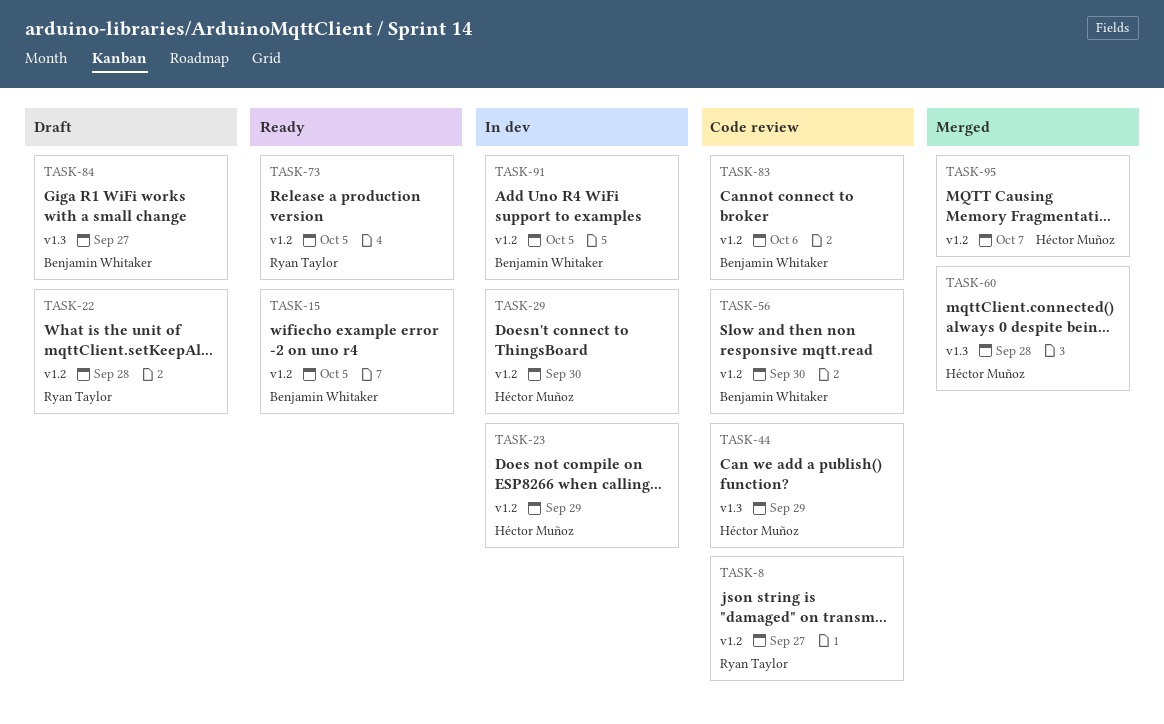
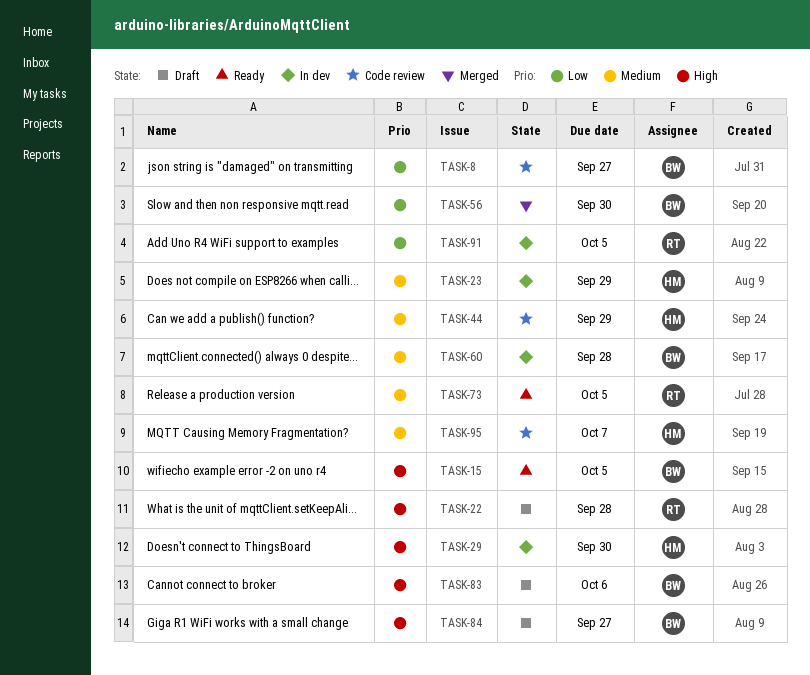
TASK-8, owner: Ryan Taylor -> Benjamin Whitaker
TASK-56, status: Code review -> Merged
TASK-60, status: Merged -> In dev
TASK-60, owner: Héctor Muñoz -> Benjamin Whitaker
TASK-83, status: Code review -> Draft
TASK-91, owner: Benjamin Whitaker -> Ryan Taylor
TASK-95, status: Merged -> Code review

